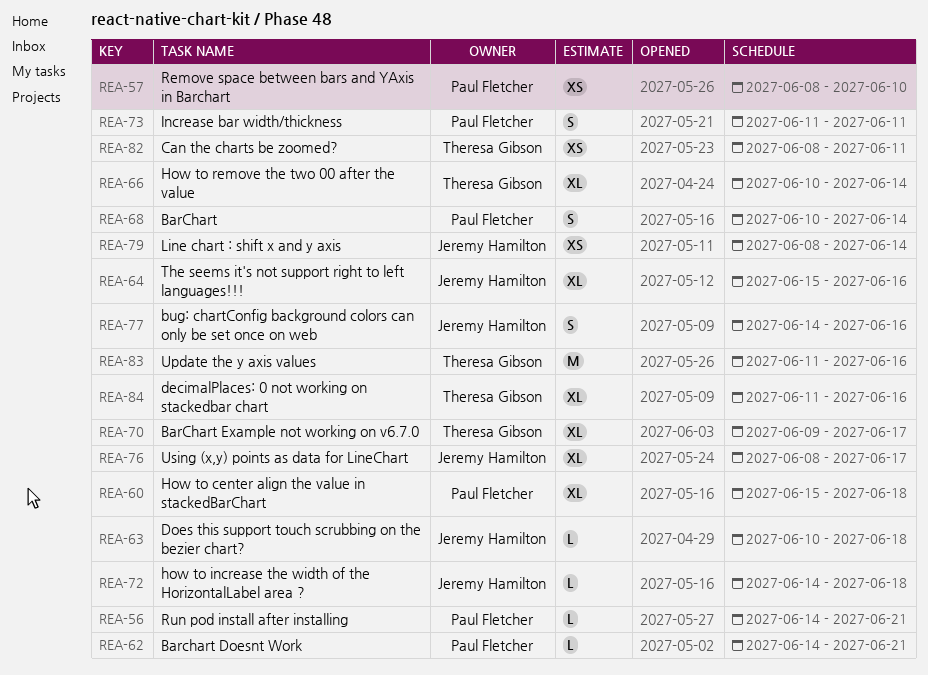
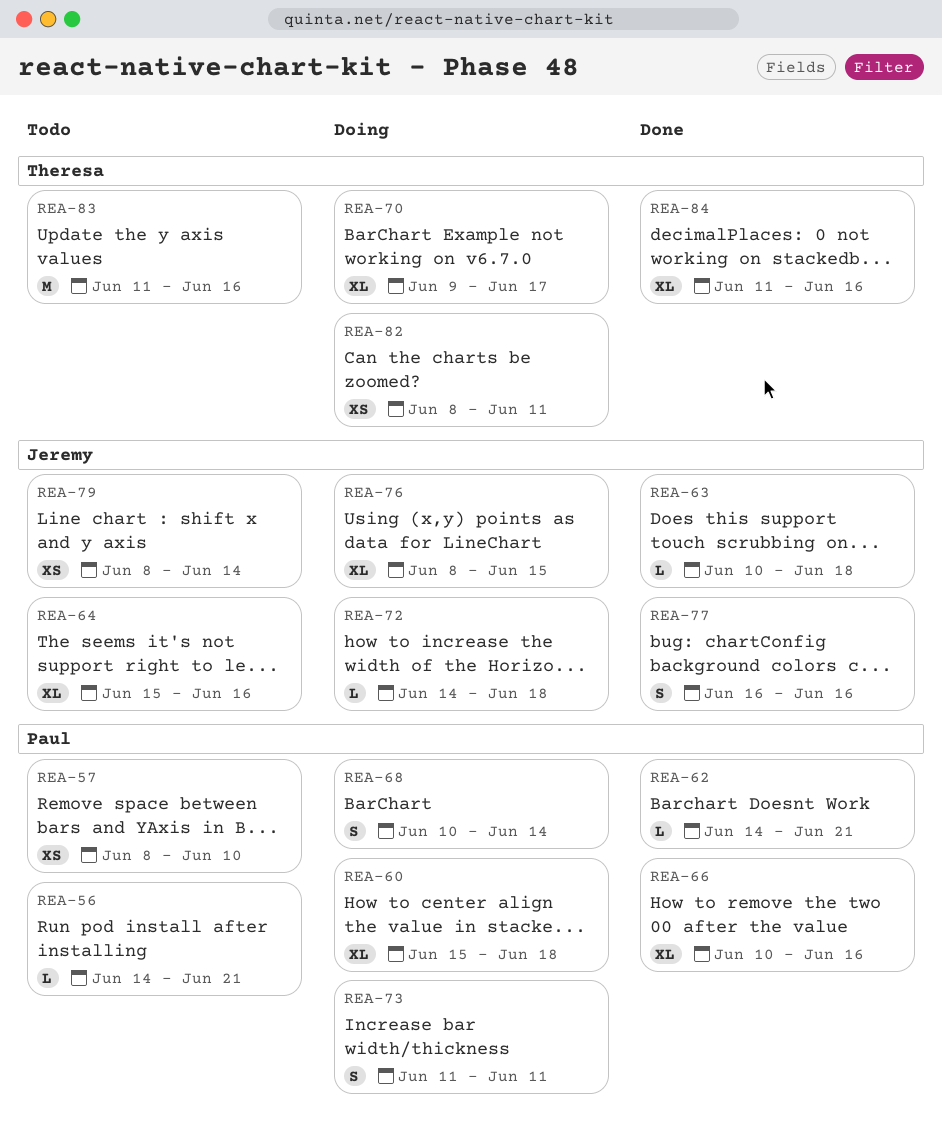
REA-66, owner: Theresa Gibson -> Paul Fletcher
REA-66, due: Jun 14 -> Jun 16
REA-76, due: Jun 17 -> Jun 15
REA-77, start: Jun 14 -> Jun 16

